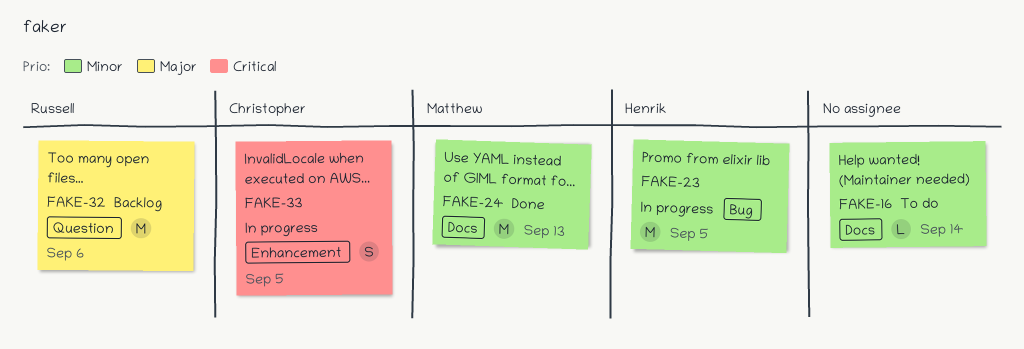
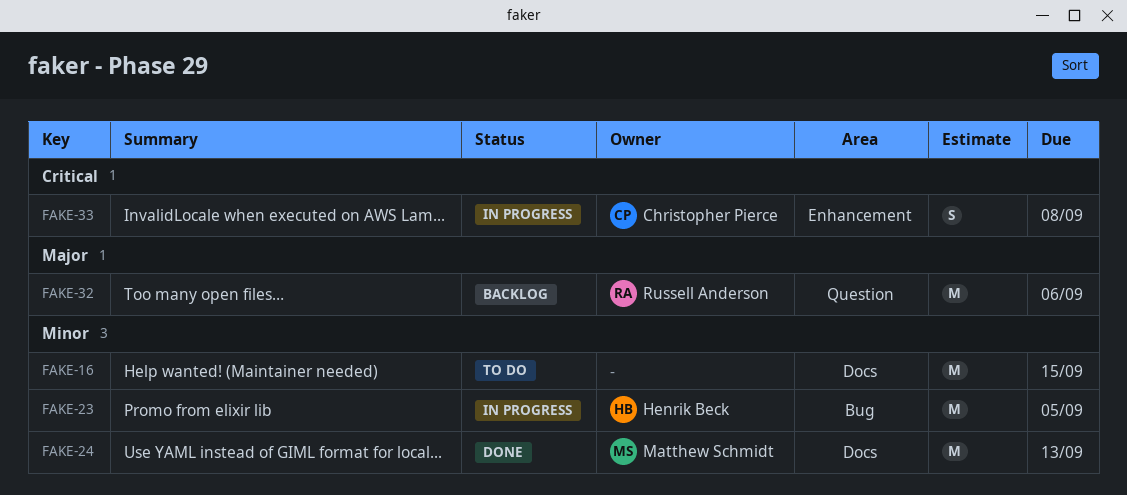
FAKE-16, estimate: L -> M
FAKE-16, due: Sep 14 -> Sep 15
FAKE-33, due: Sep 5 -> Sep 8

